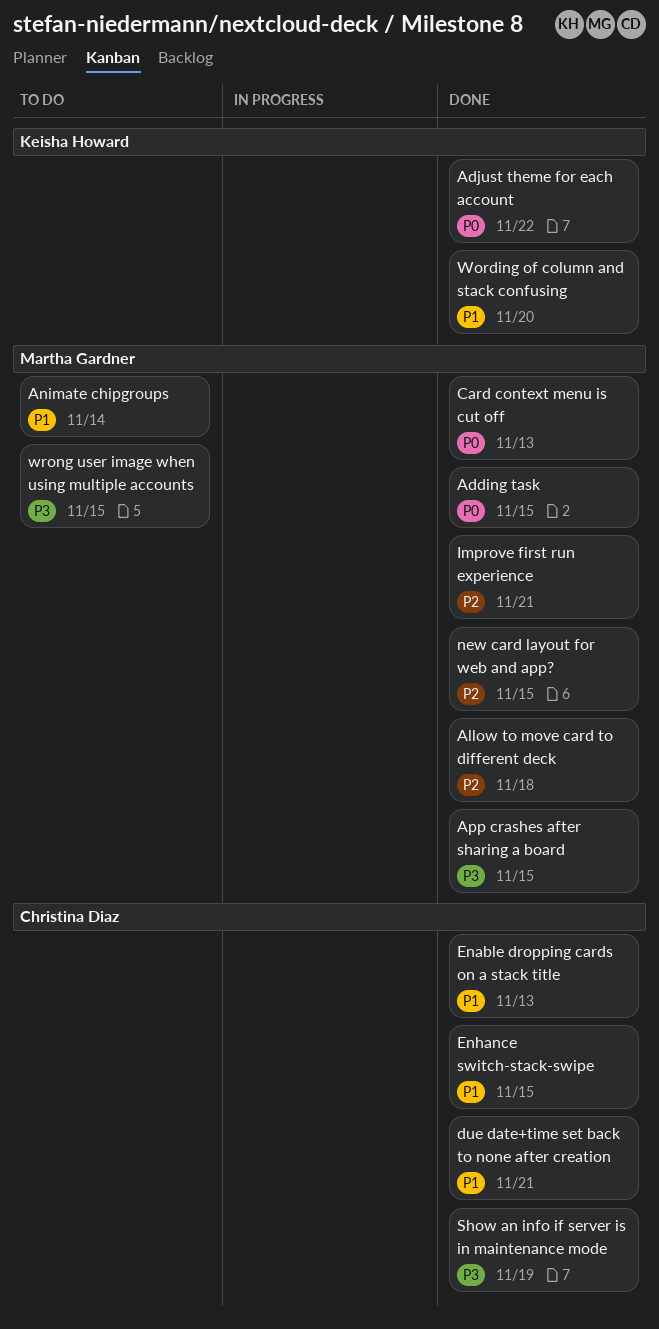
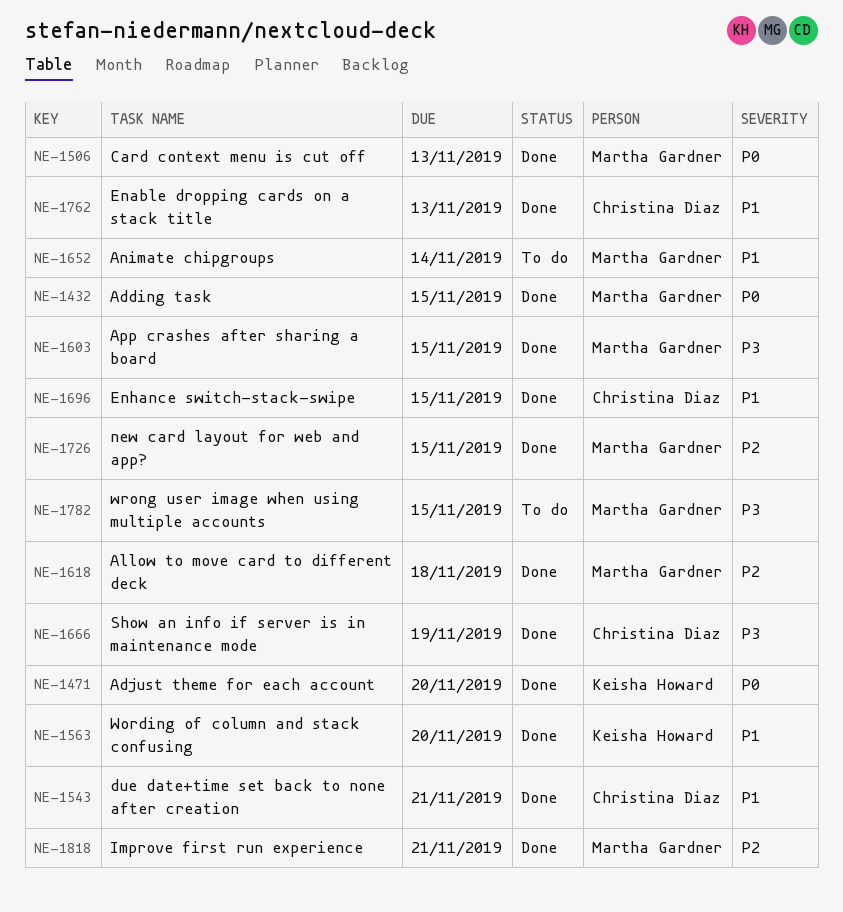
Adjust theme for each account, due: Nov 22 -> Nov 20

